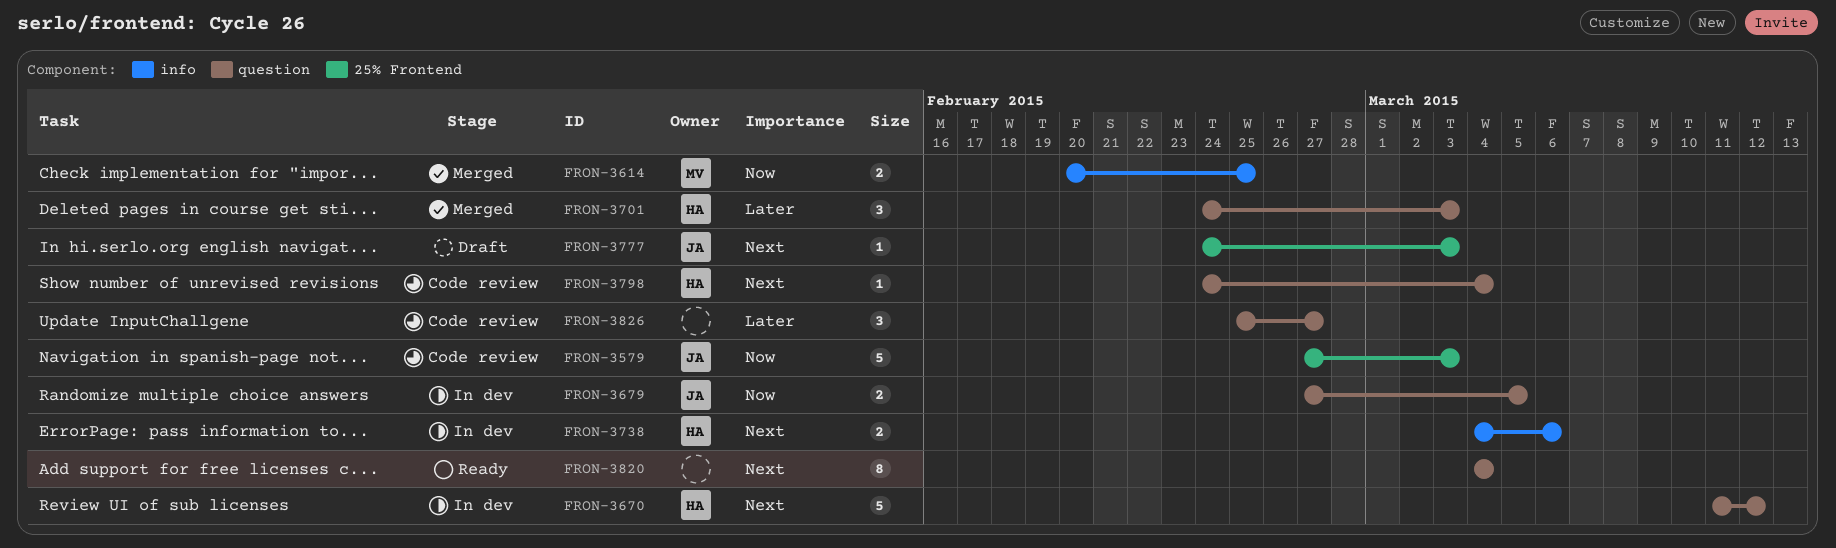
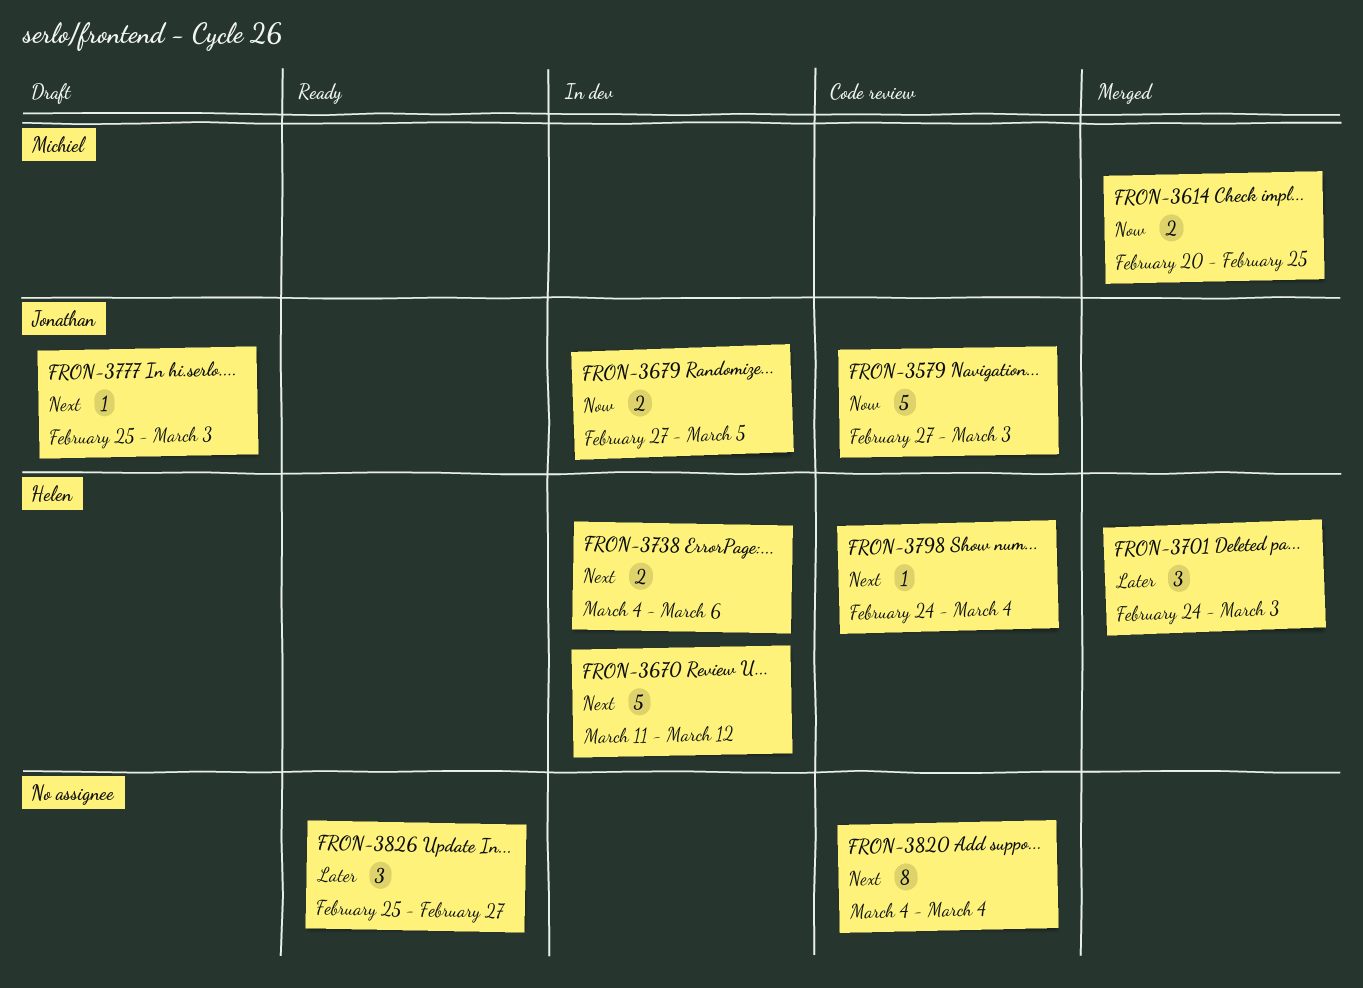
FRON-3777, start: Feb 24 -> Feb 25
FRON-3820, status: Ready -> Code review
FRON-3826, status: Code review -> Ready

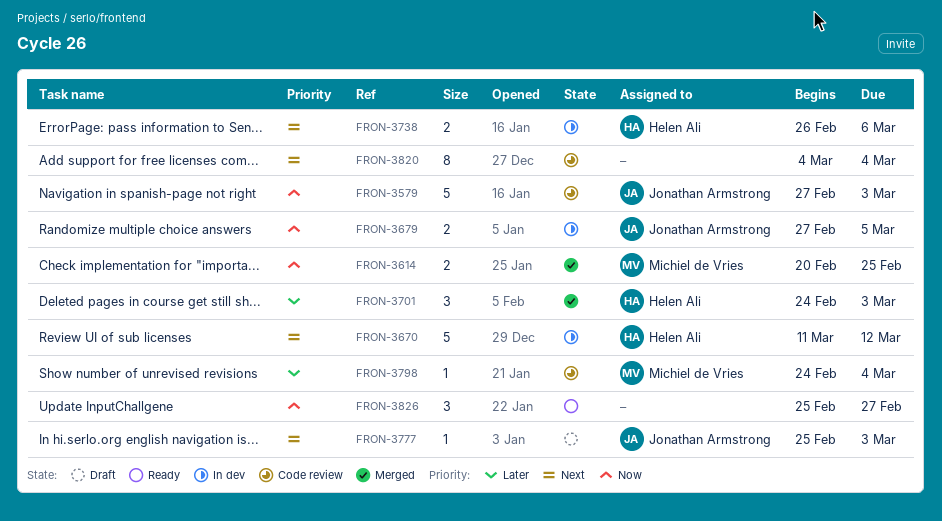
FRON-3738, start: Mar 4 -> Feb 26
FRON-3798, owner: Helen Ali -> Michiel de Vries
FRON-3798, priority: Next -> Later
FRON-3826, priority: Later -> Now

